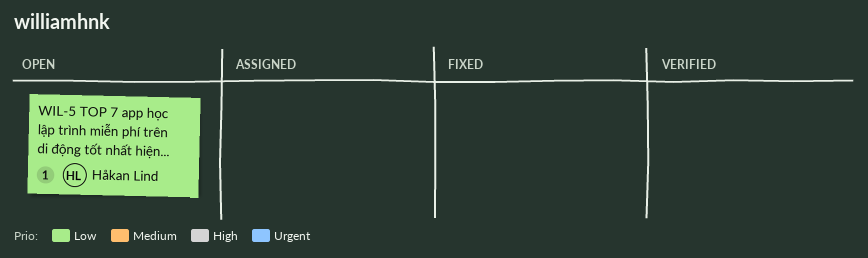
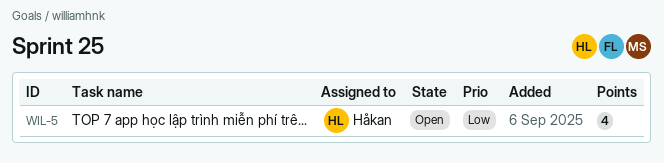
WIL-5, estimate: 1 -> 4

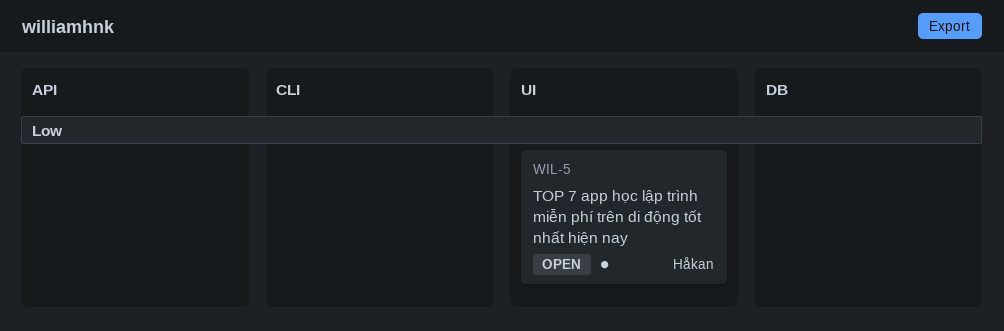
WIL-5, estimate: 4 -> 1

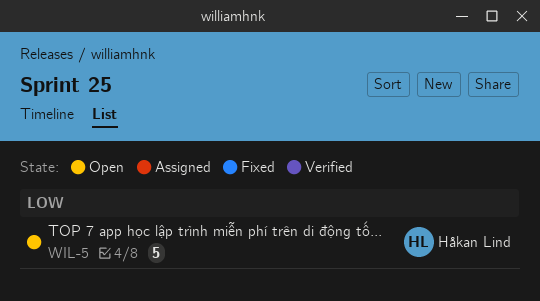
WIL-5, estimate: 1 -> 5

